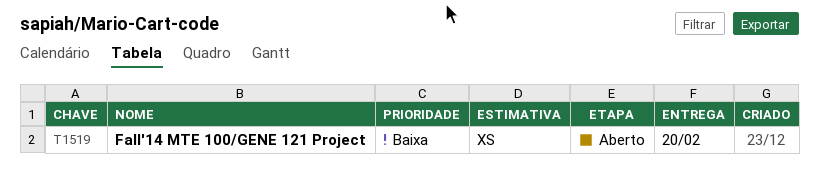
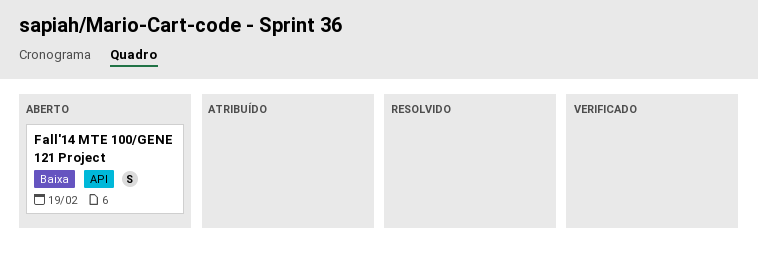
Fall'14 MTE 100/GENE 121 Project, estimate: XS -> S
Fall'14 MTE 100/GENE 121 Project, due: Feb 20 -> Feb 19

